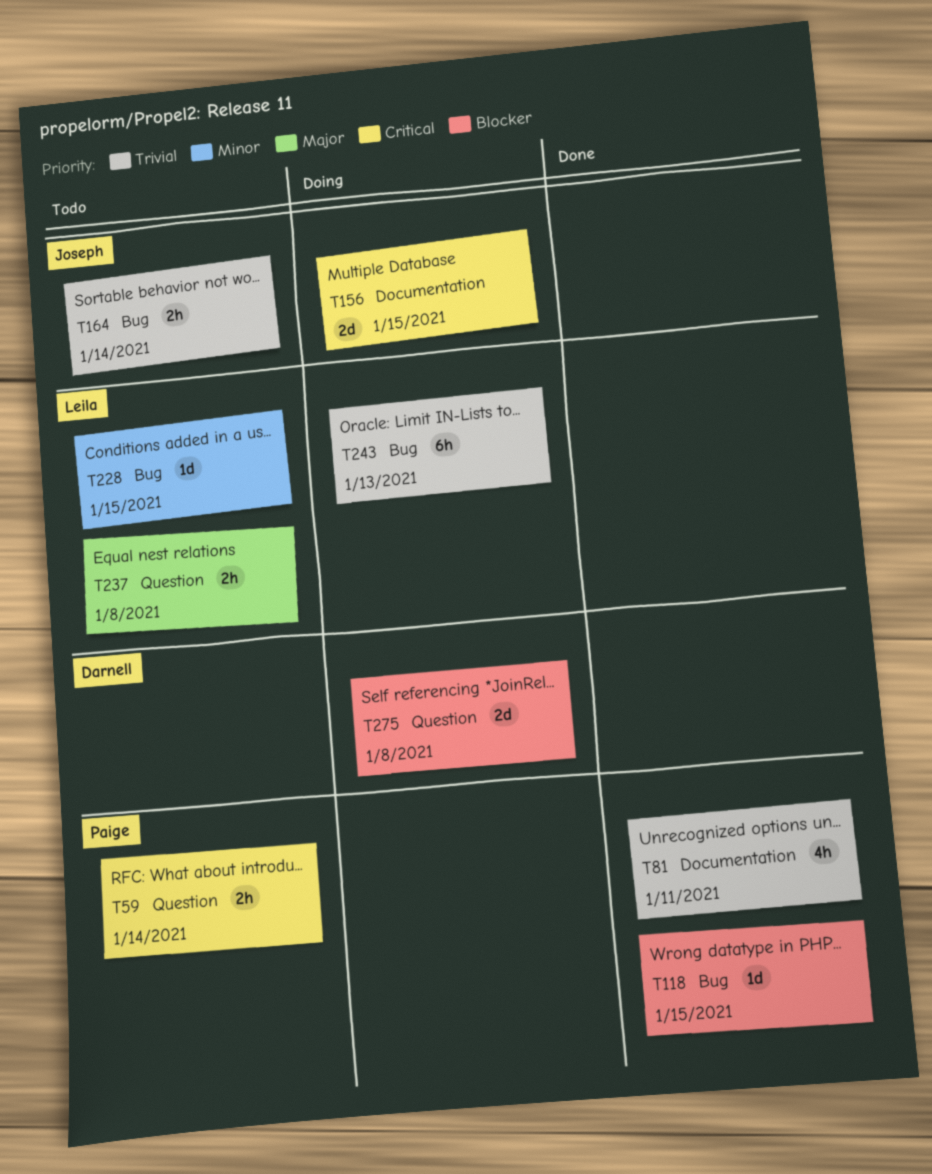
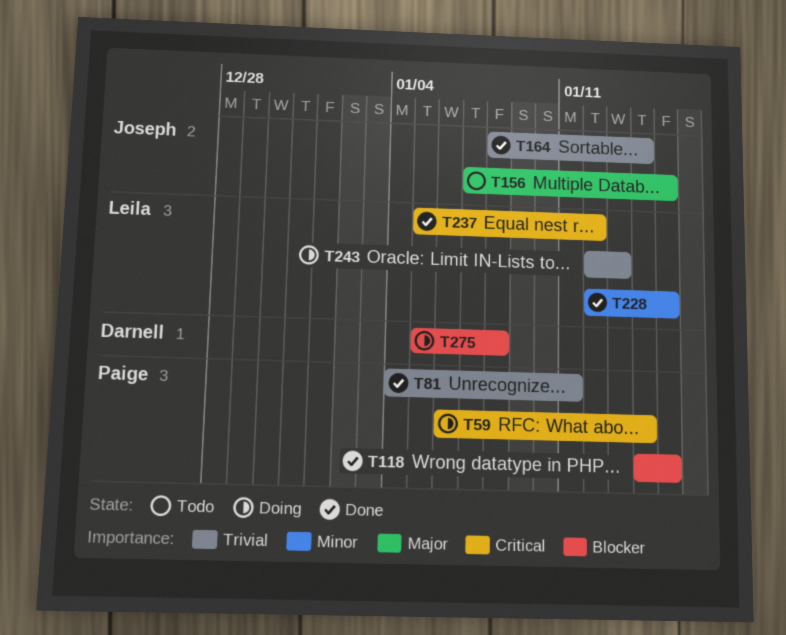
T59, status: Todo -> Doing
T156, status: Doing -> Todo
T156, priority: Critical -> Major
T164, status: Todo -> Done
T228, status: Todo -> Done
T237, status: Todo -> Done
T237, priority: Major -> Critical
T237, due: Jan 8 -> Jan 12

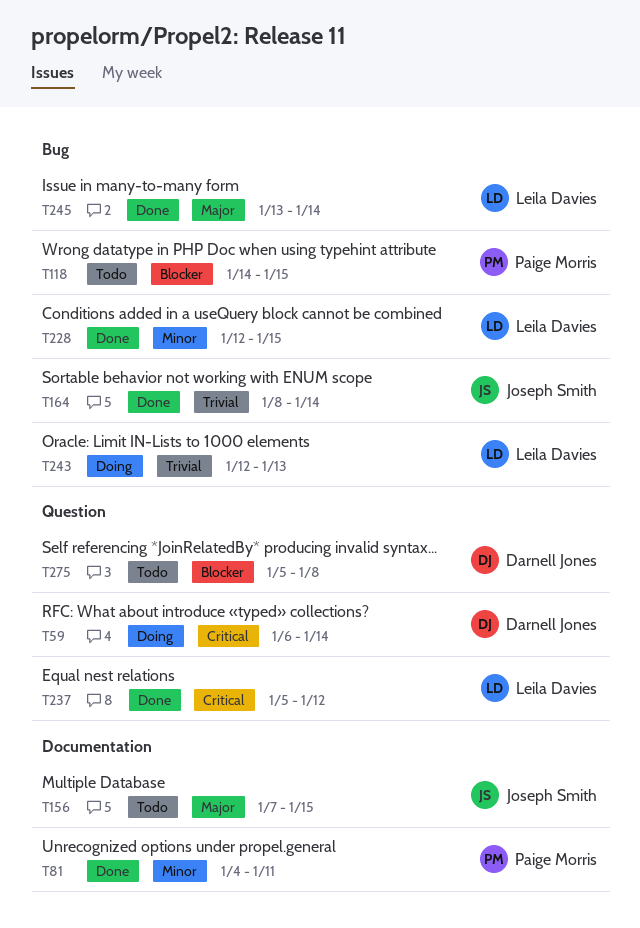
T59, owner: Paige Morris -> Darnell Jones
T81, priority: Trivial -> Minor
T118, status: Done -> Todo
T245: none -> present
T275, status: Doing -> Todo

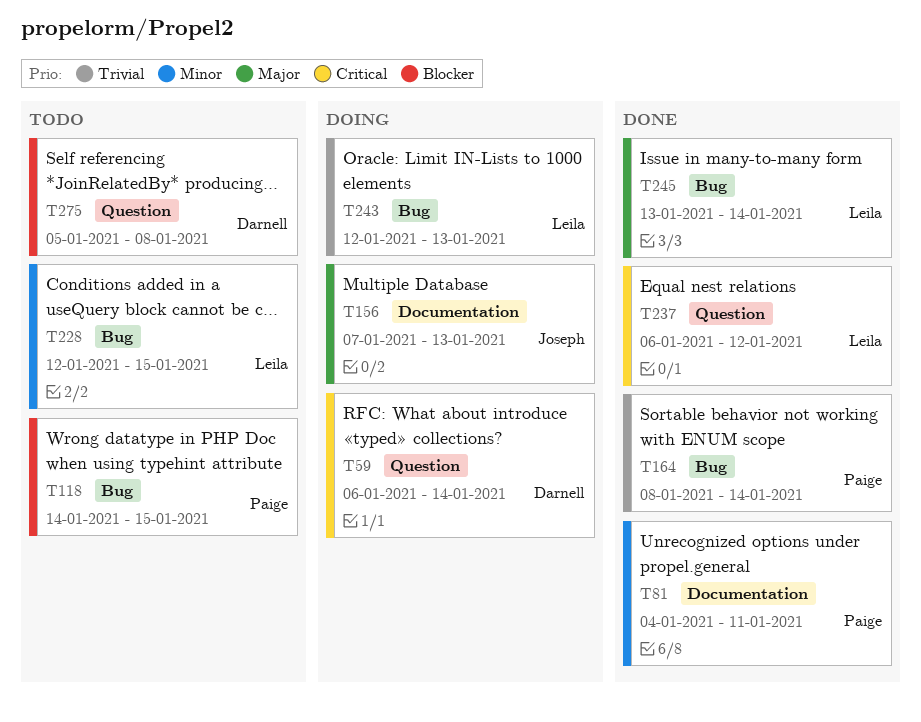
T156, status: Todo -> Doing
T156, due: Jan 15 -> Jan 13
T164, owner: Joseph Smith -> Paige Morris
T228, status: Done -> Todo
T237, start: Jan 5 -> Jan 6

